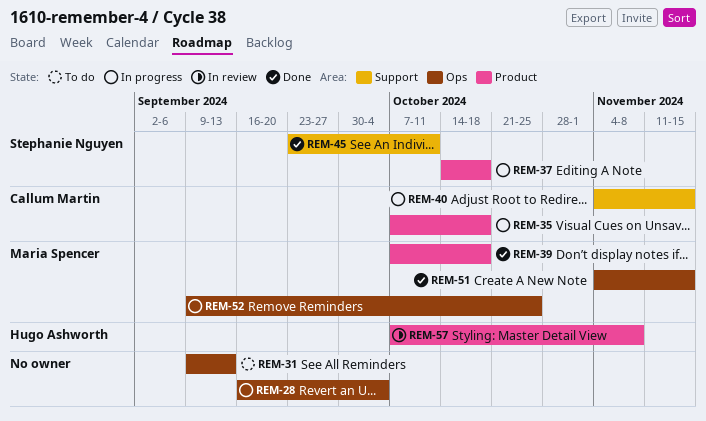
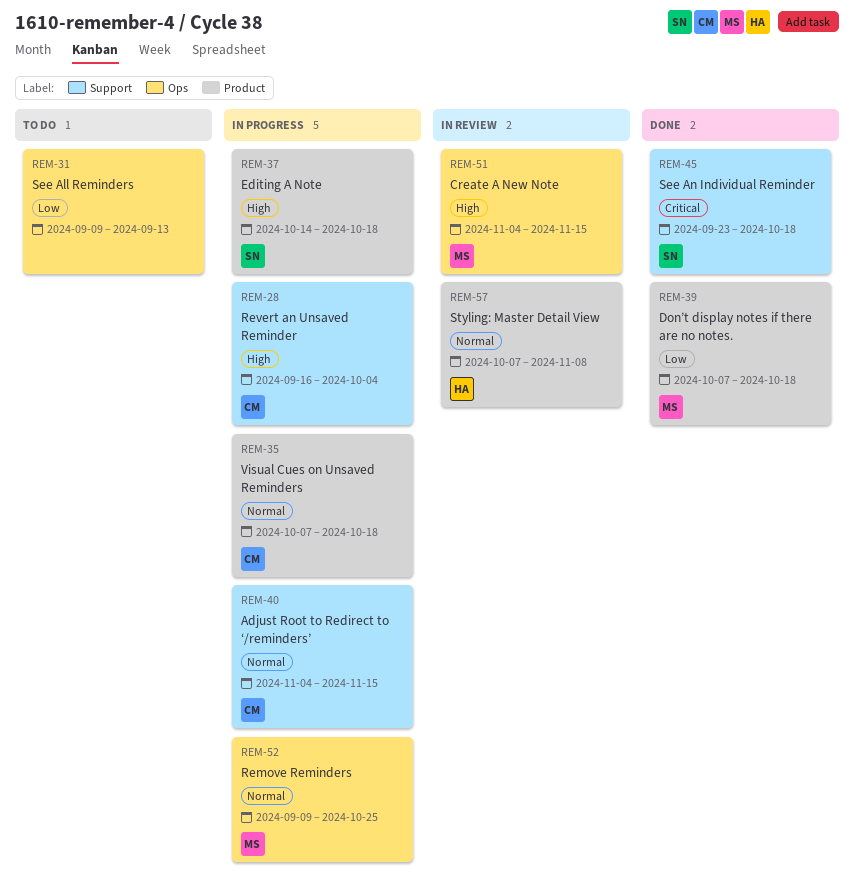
REM-28, owner: none -> Callum Martin
REM-28, label: Ops -> Support
REM-45, due: Oct 11 -> Oct 18
REM-51, status: Done -> In review

